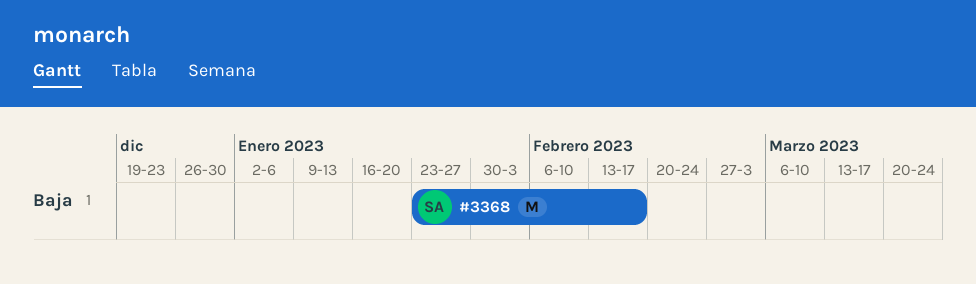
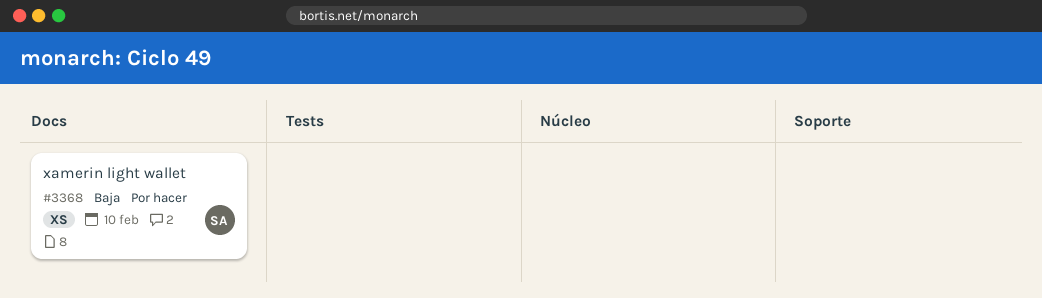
#3368, estimate: M -> XS
#3368, due: Feb 17 -> Feb 10

